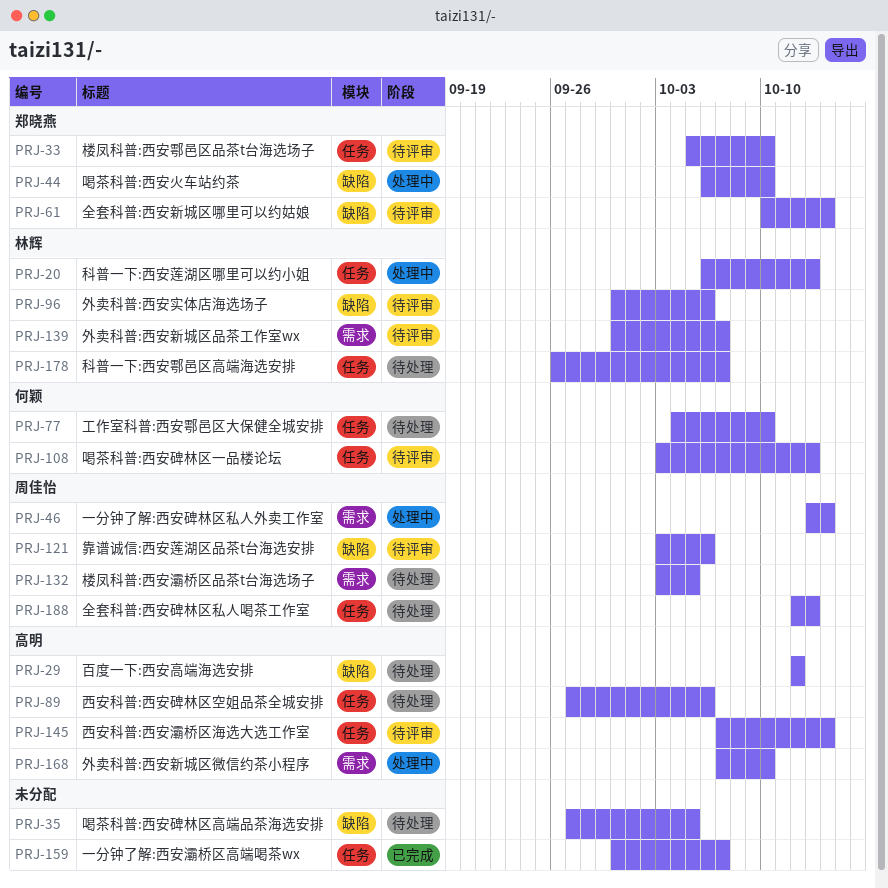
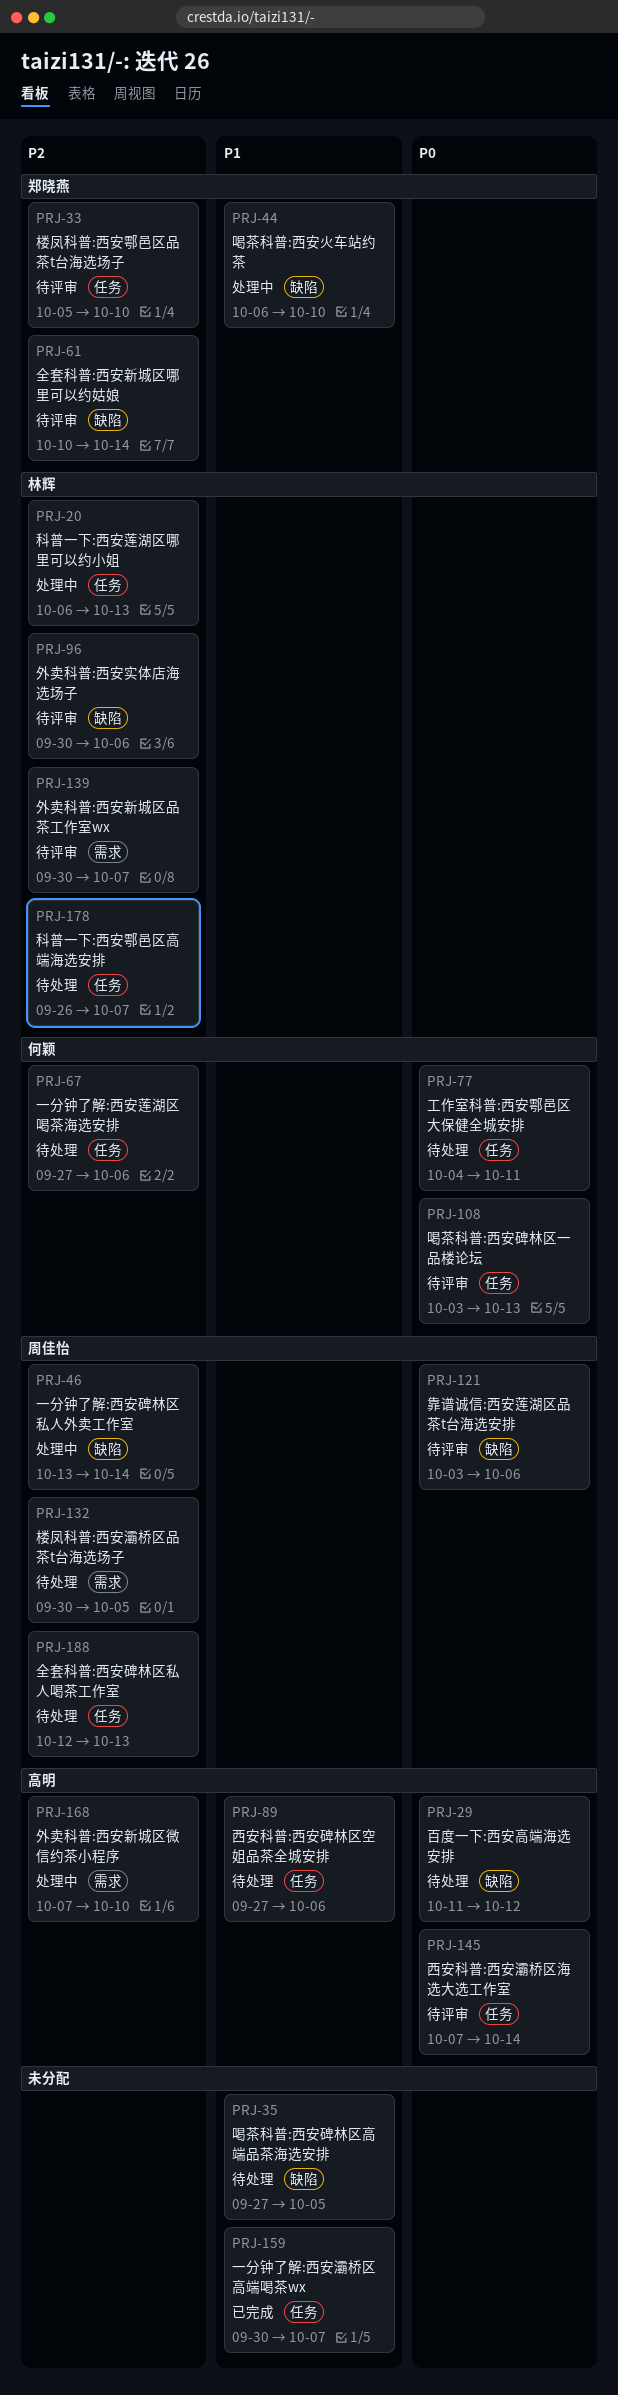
PRJ-29, start: Oct 12 -> Oct 11
PRJ-46, label: 需求 -> 缺陷
PRJ-67: none -> present
PRJ-77, due: Oct 10 -> Oct 11
PRJ-132, start: Oct 3 -> Sep 30

